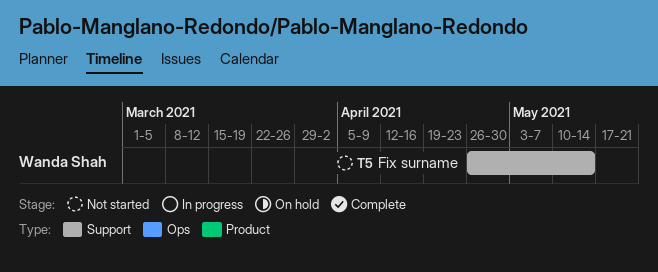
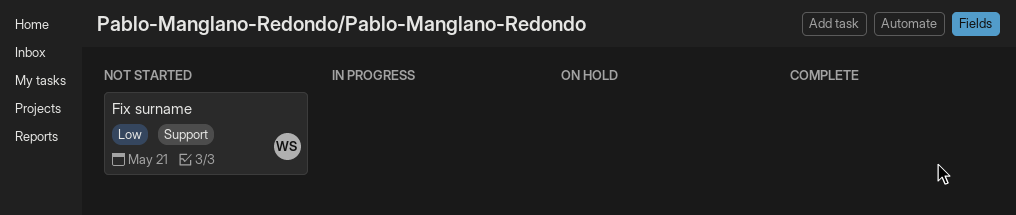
Fix surname, due: May 14 -> May 21

